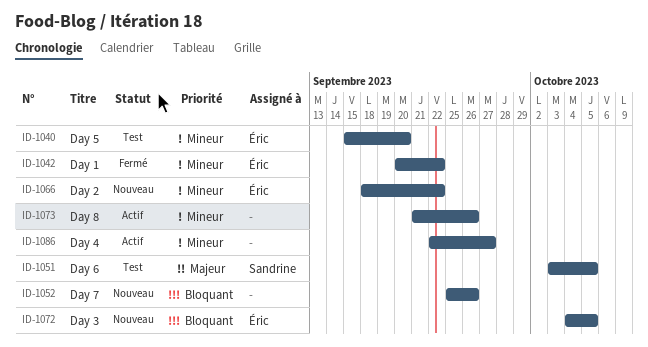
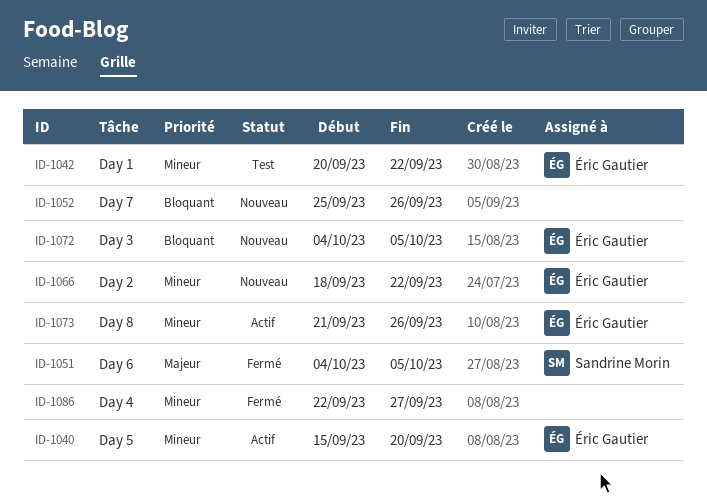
ID-1040, status: Test -> Actif
ID-1042, status: Fermé -> Test
ID-1051, status: Test -> Fermé
ID-1051, start: Oct 3 -> Oct 4
ID-1073, owner: none -> Éric Gautier
ID-1086, status: Actif -> Fermé

